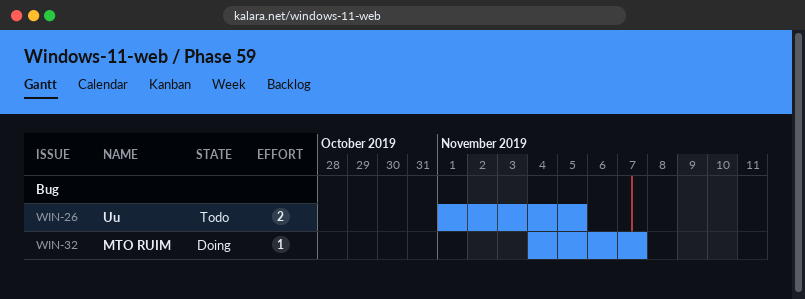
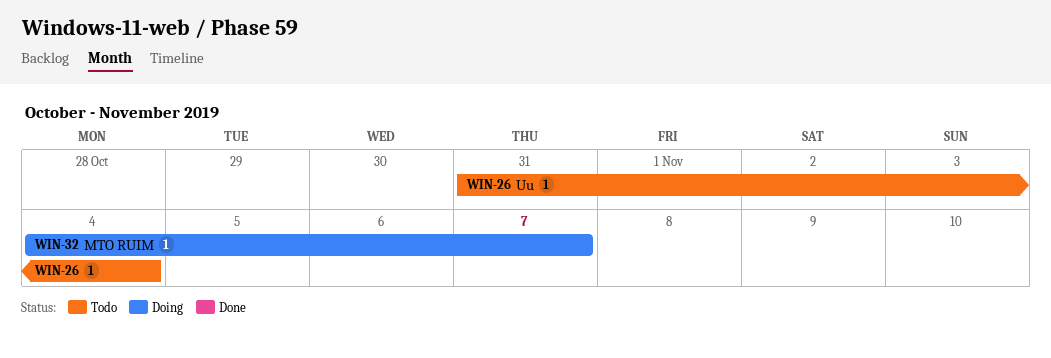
WIN-26, estimate: 2 -> 1
WIN-26, start: Nov 1 -> Oct 31
WIN-26, due: Nov 5 -> Nov 4

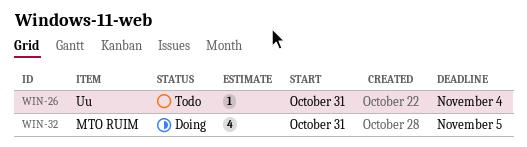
WIN-32, estimate: 1 -> 4
WIN-32, start: Nov 4 -> Oct 31
WIN-32, due: Nov 7 -> Nov 5

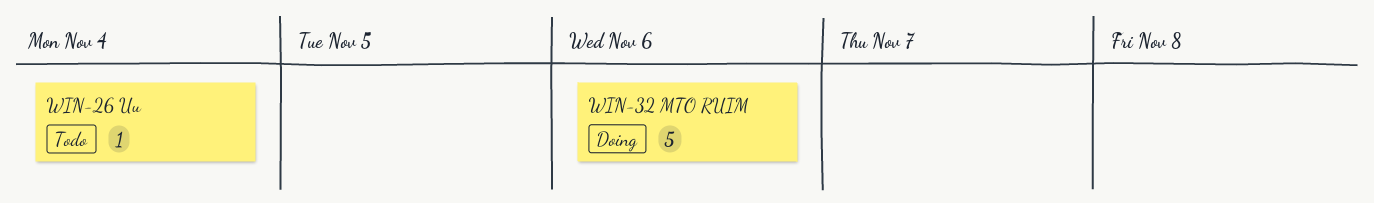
WIN-32, estimate: 4 -> 5
WIN-32, due: Nov 5 -> Nov 6

